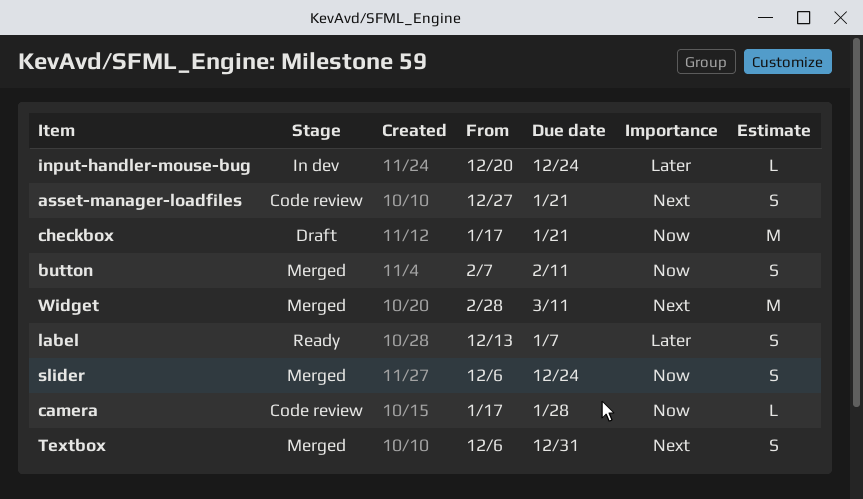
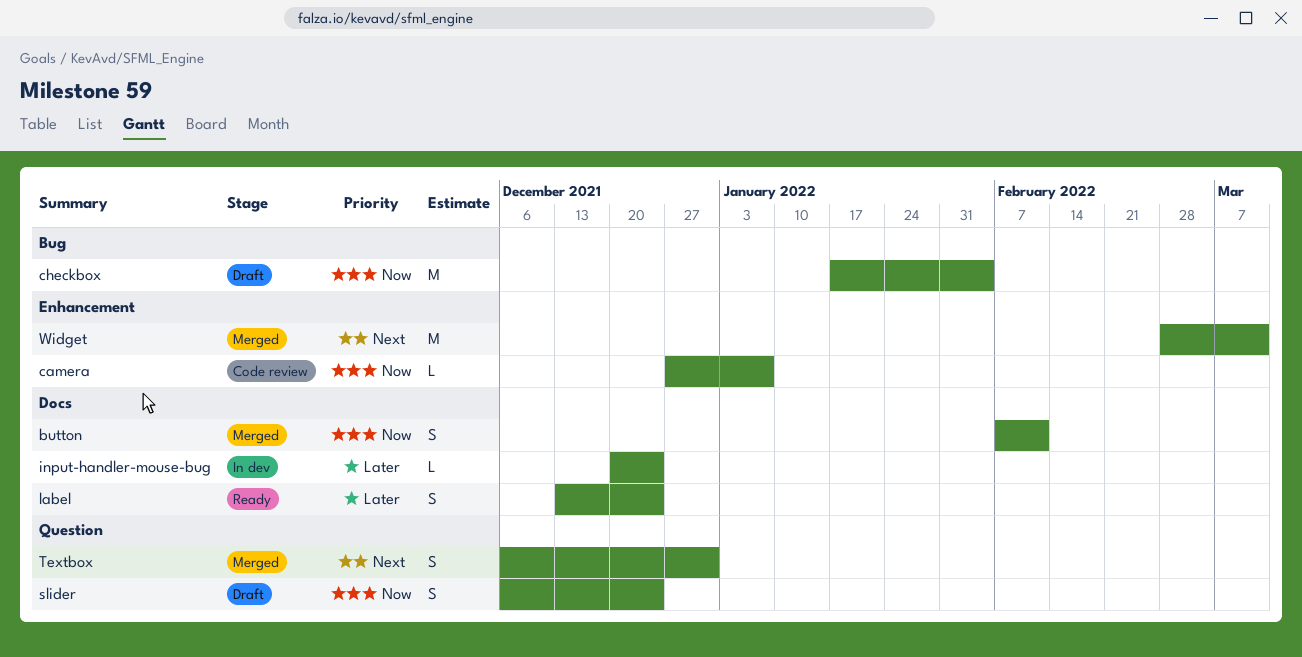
asset-manager-loadfiles: present -> none
camera, start: Jan 17 -> Dec 27
camera, due: Jan 28 -> Jan 7
checkbox, due: Jan 21 -> Feb 4
label, due: Jan 7 -> Dec 24
slider, status: Merged -> Draft

